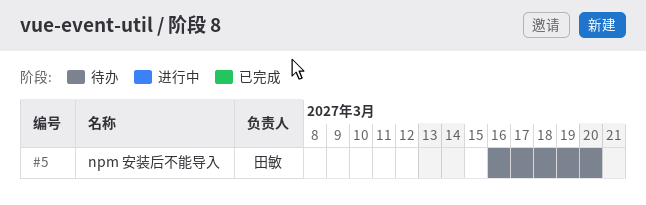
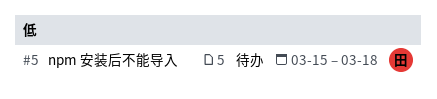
#5, start: Mar 16 -> Mar 15
#5, due: Mar 20 -> Mar 18

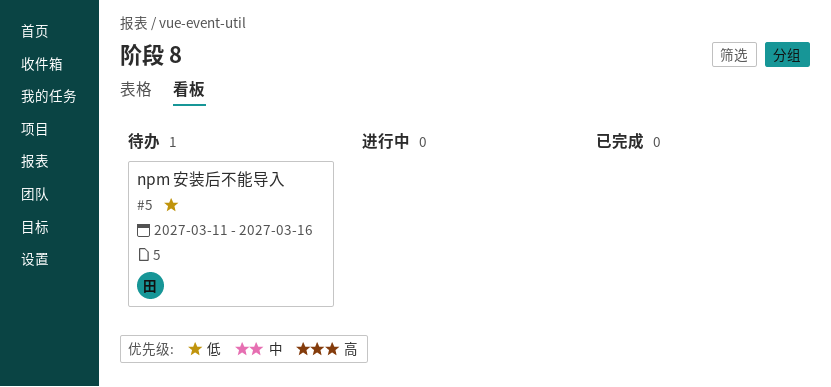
#5, start: Mar 15 -> Mar 11
#5, due: Mar 18 -> Mar 16

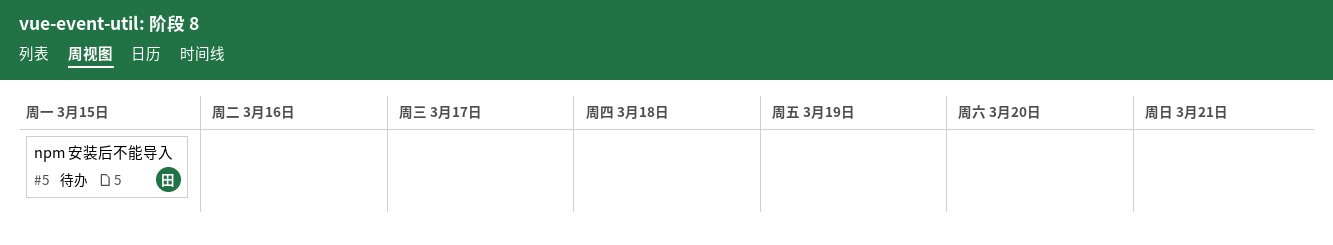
#5, due: Mar 16 -> Mar 15

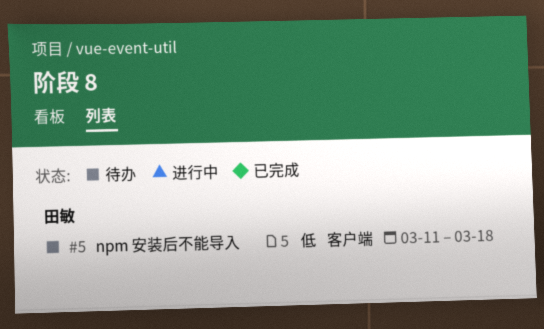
#5, due: Mar 15 -> Mar 18

